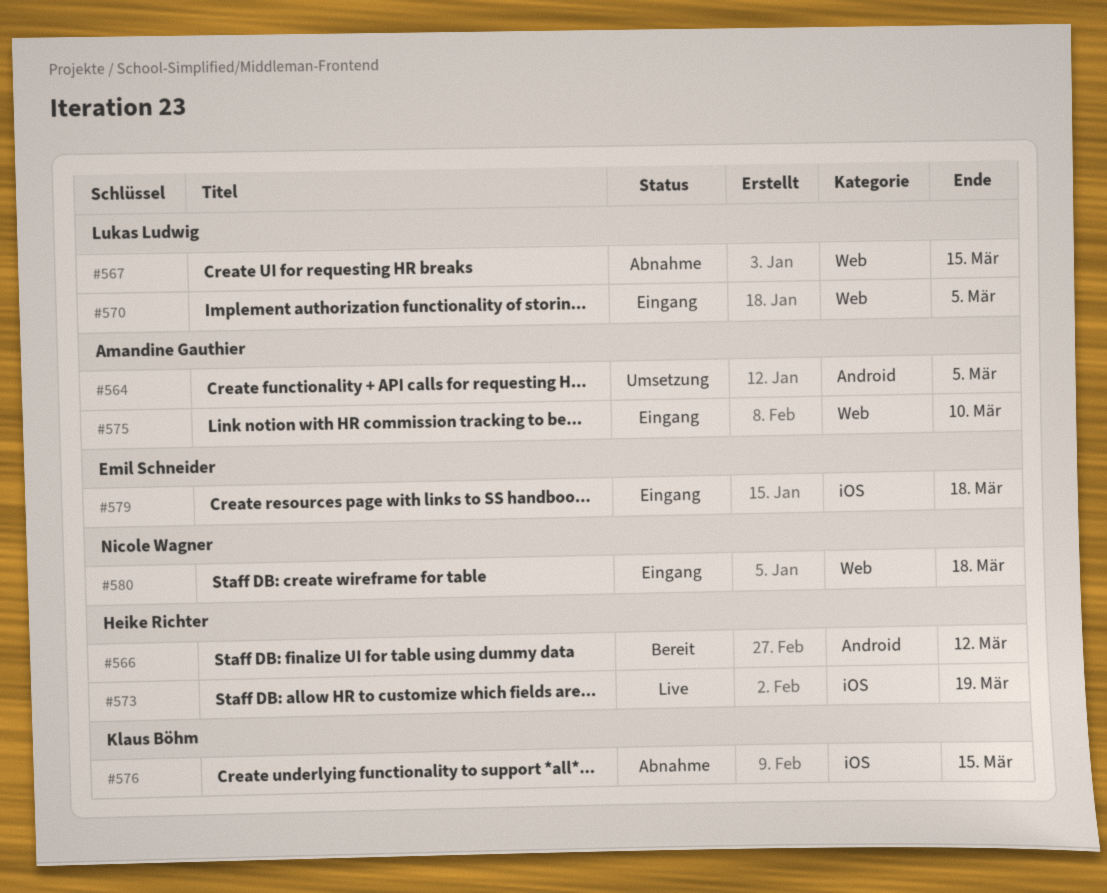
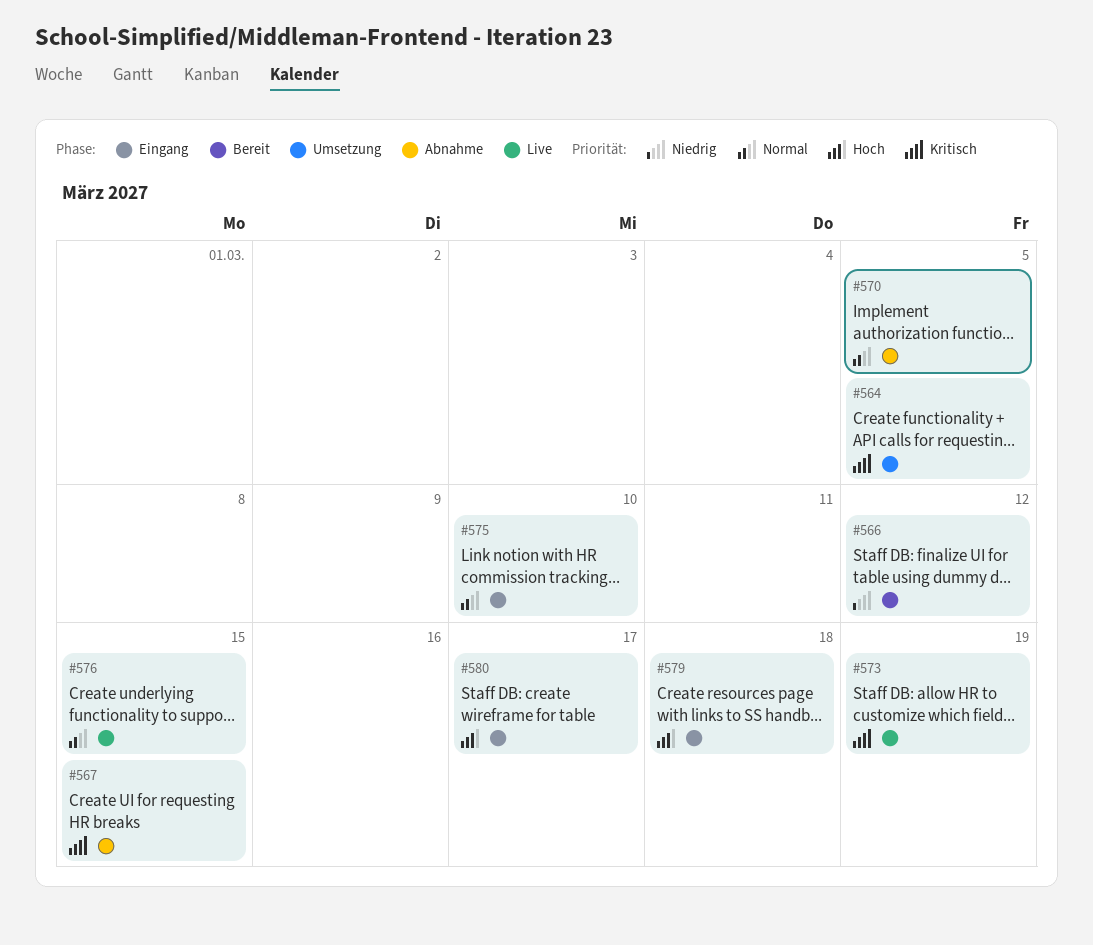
#570, status: Eingang -> Abnahme
#576, status: Abnahme -> Live
#580, due: Mar 18 -> Mar 17

